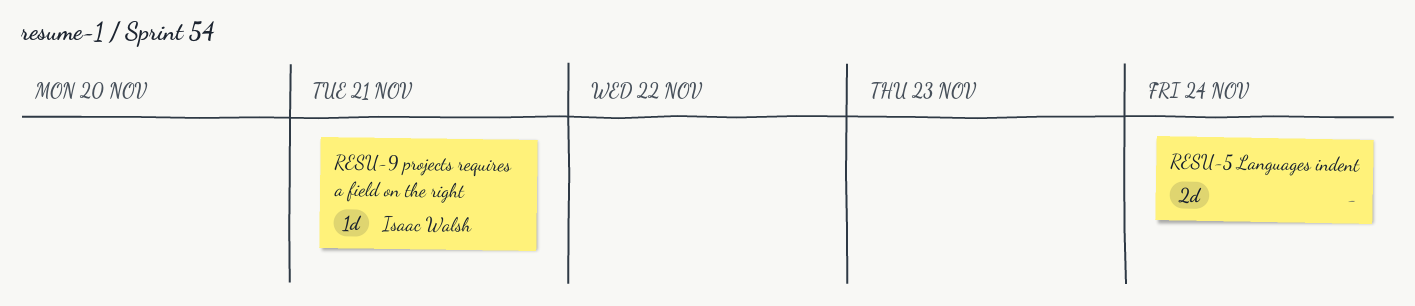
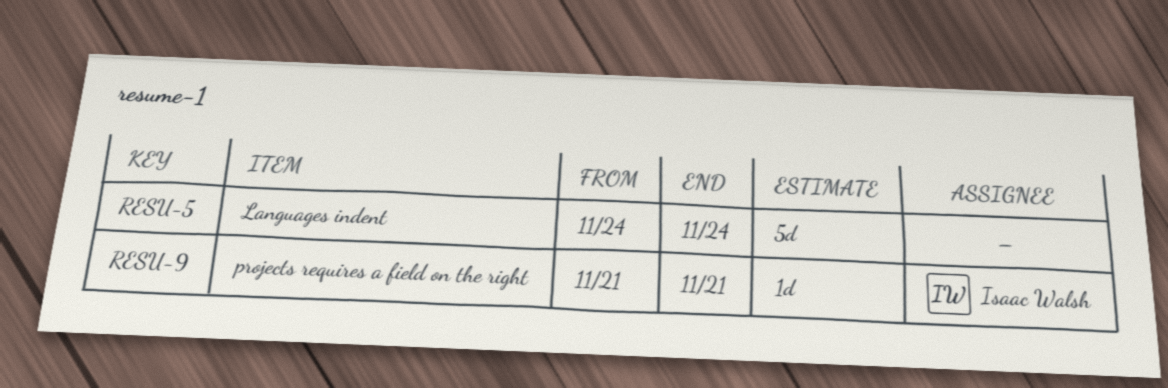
RESU-5, estimate: 2d -> 5d

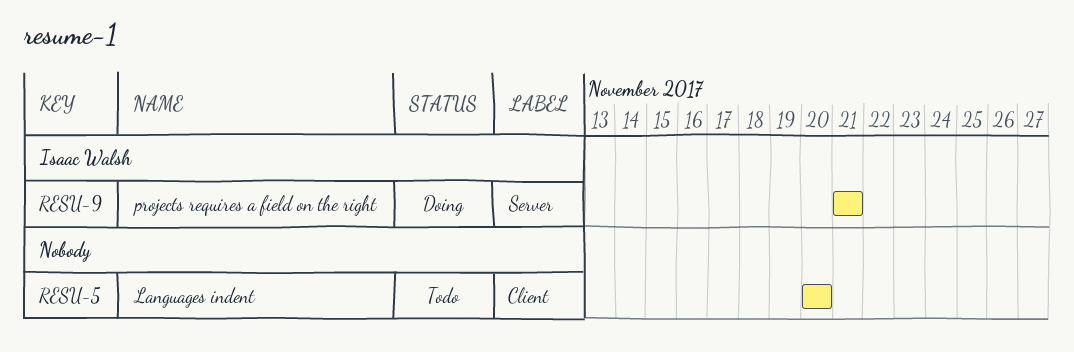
RESU-5, start: Nov 24 -> Nov 20
RESU-5, due: Nov 24 -> Nov 20

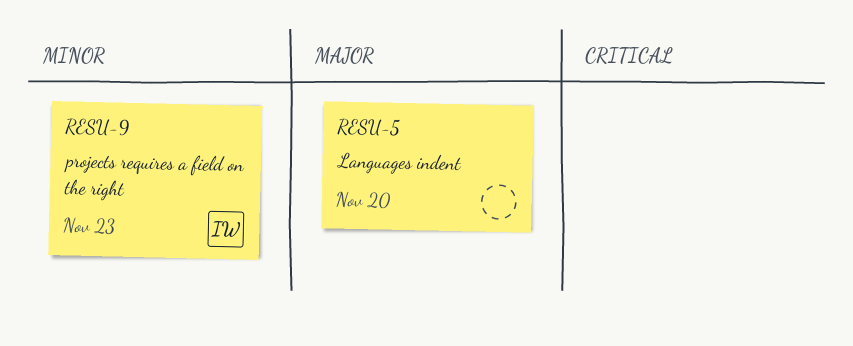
RESU-9, due: Nov 21 -> Nov 23

